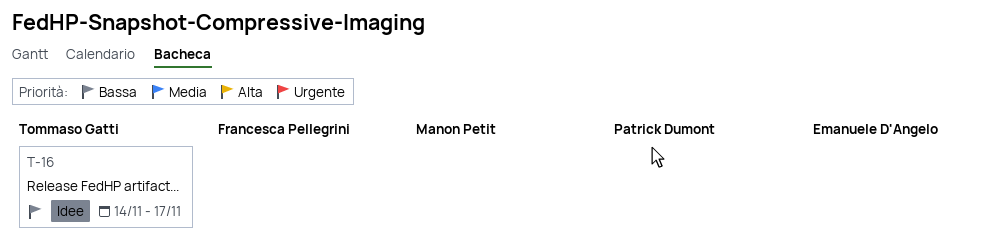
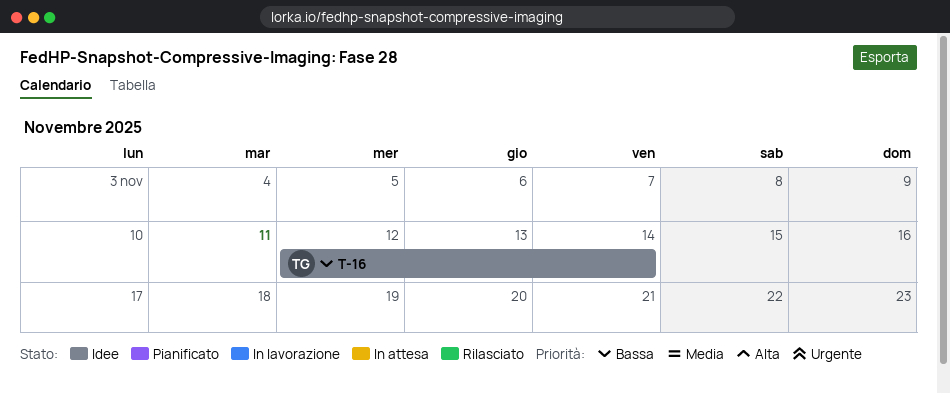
T-16, start: Nov 14 -> Nov 12
T-16, due: Nov 17 -> Nov 14

